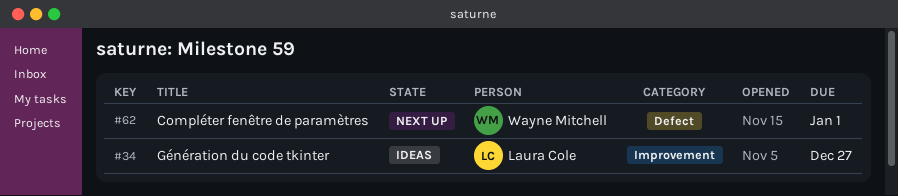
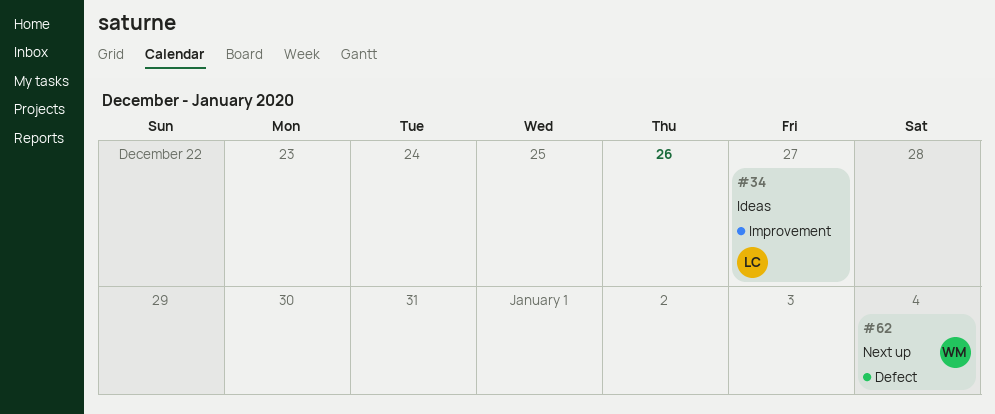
#62, due: Jan 1 -> Jan 4

